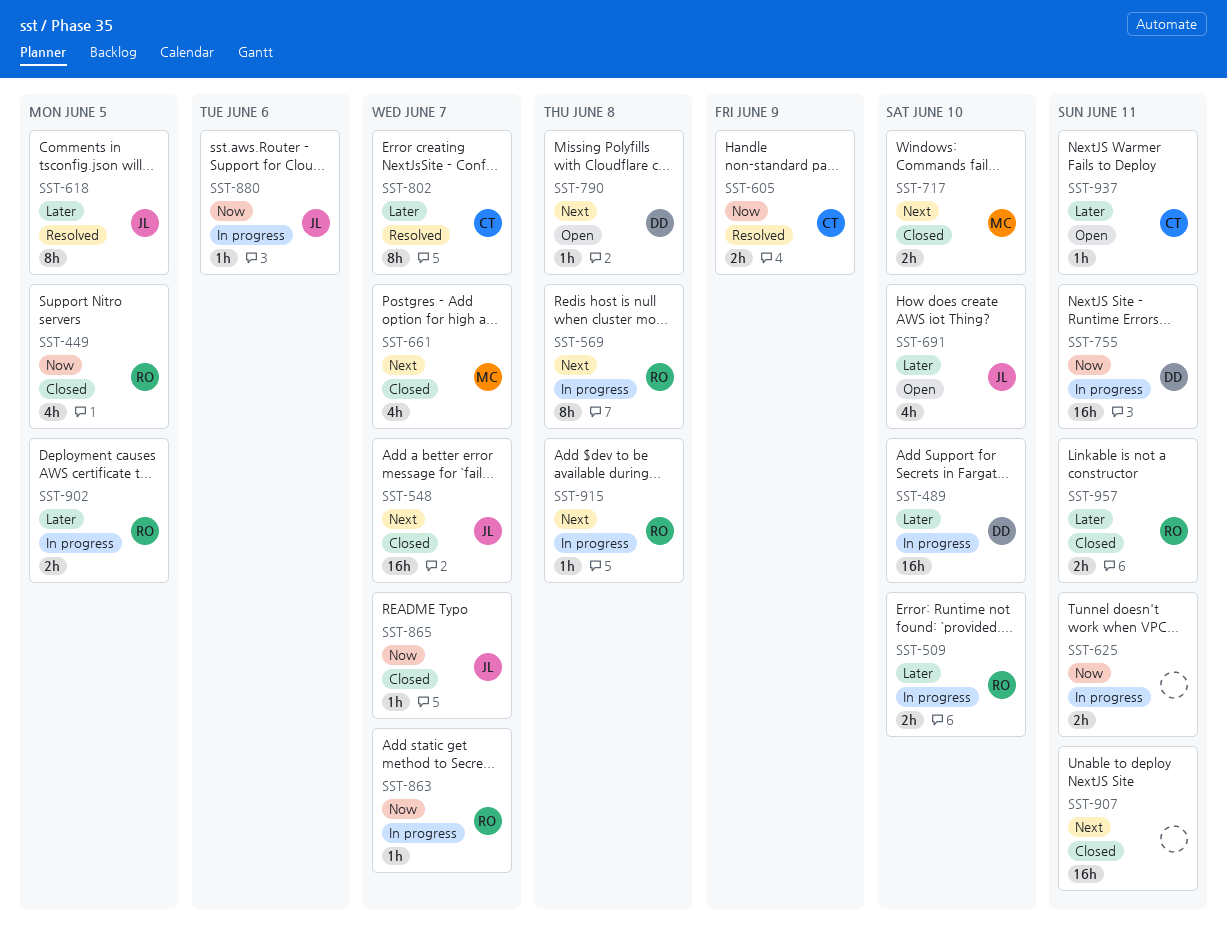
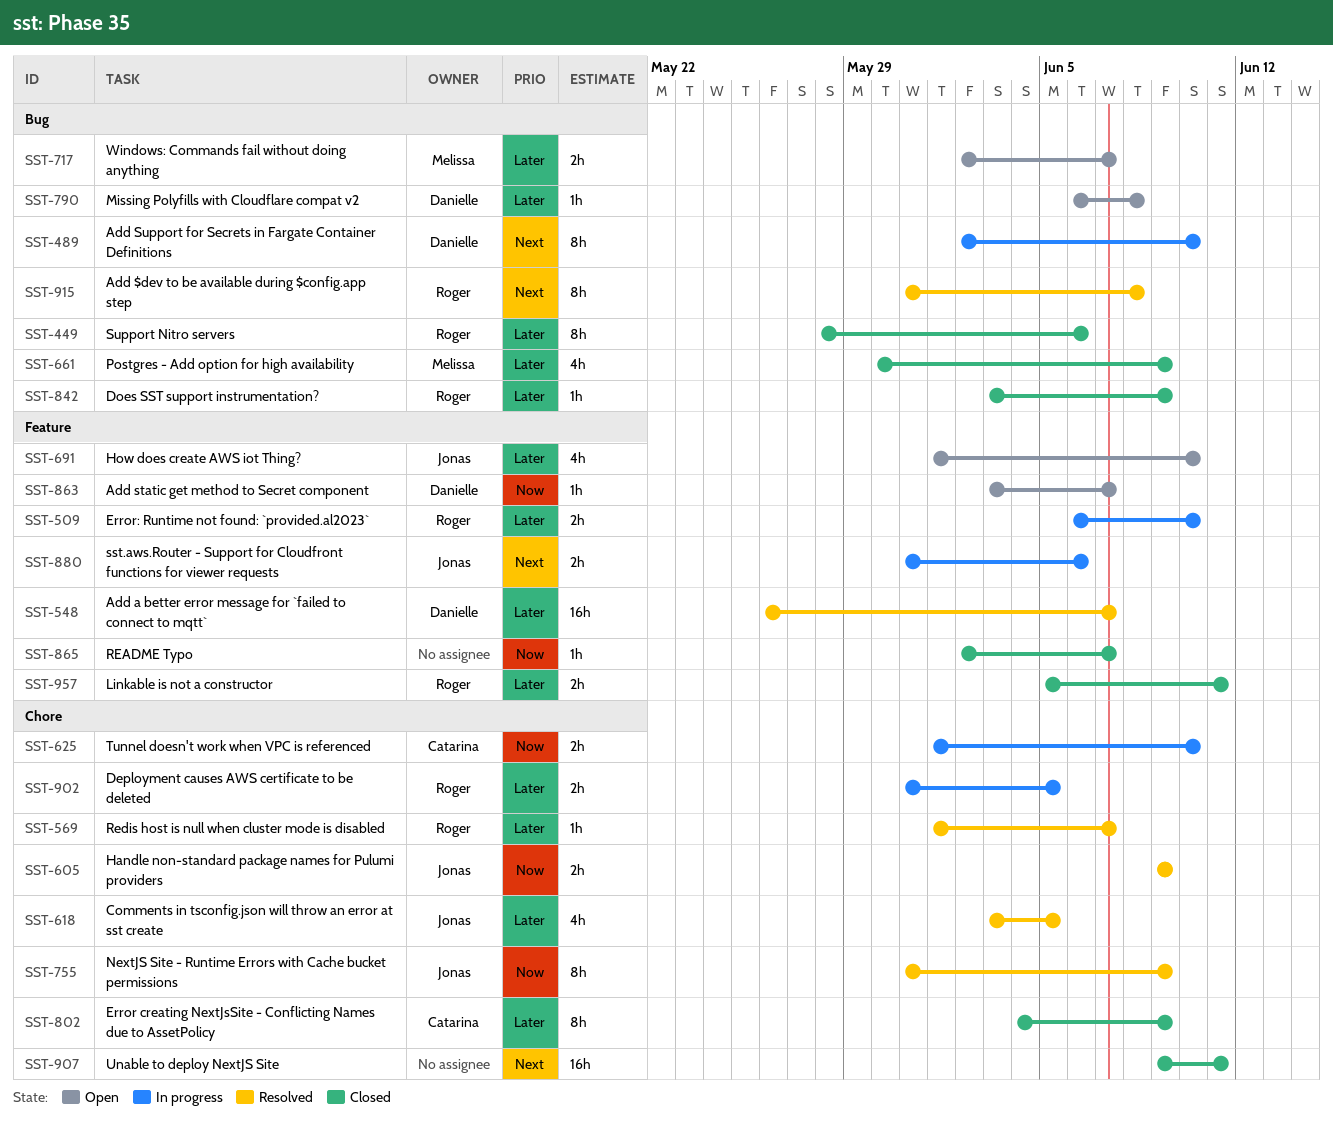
SST-449, priority: Now -> Later
SST-449, estimate: 4h -> 8h
SST-449, due: Jun 5 -> Jun 6
SST-489, priority: Later -> Next
SST-489, estimate: 16h -> 8h
SST-548, status: Closed -> Resolved
SST-548, owner: Jonas -> Danielle
SST-548, priority: Next -> Later
SST-569, status: In progress -> Resolved
SST-569, priority: Next -> Later
SST-569, estimate: 8h -> 1h
SST-569, due: Jun 8 -> Jun 7
SST-605, owner: Catarina -> Jonas
SST-618, estimate: 8h -> 4h
SST-625, owner: none -> Catarina
SST-625, due: Jun 11 -> Jun 10
SST-661, priority: Next -> Later
SST-661, due: Jun 7 -> Jun 9
SST-717, status: Closed -> Open
SST-717, priority: Next -> Later
SST-717, due: Jun 10 -> Jun 7
SST-755, status: In progress -> Resolved
SST-755, owner: Danielle -> Jonas
SST-755, estimate: 16h -> 8h
SST-755, due: Jun 11 -> Jun 9
SST-790, priority: Next -> Later
SST-802, status: Resolved -> Closed
SST-802, due: Jun 7 -> Jun 9
SST-842: none -> present
SST-863, status: In progress -> Open
SST-863, owner: Roger -> Danielle
SST-865, owner: Jonas -> none
SST-880, priority: Now -> Next
SST-880, estimate: 1h -> 2h
SST-915, status: In progress -> Resolved
SST-915, estimate: 1h -> 8h
SST-937: present -> none

